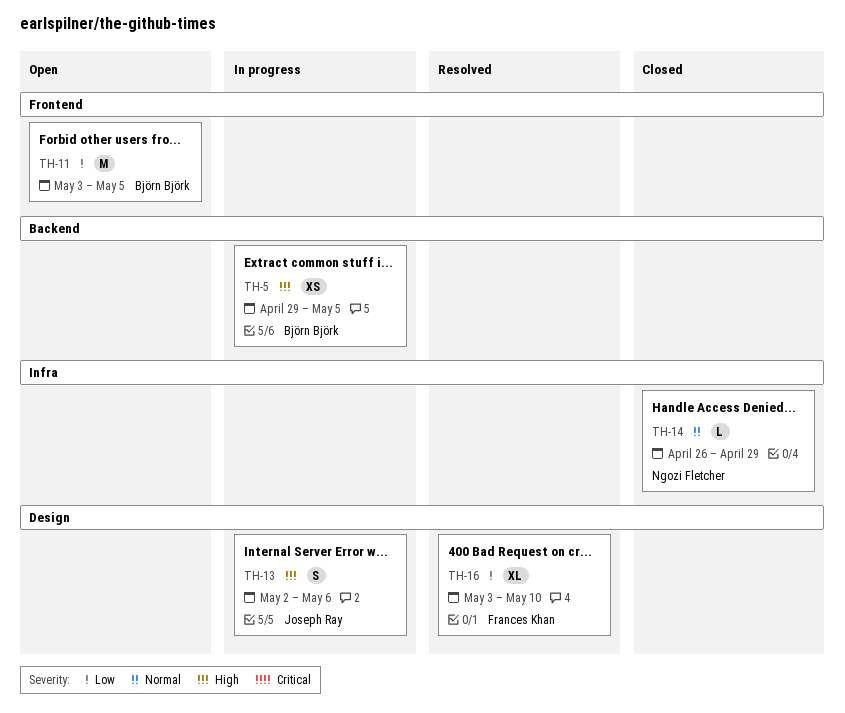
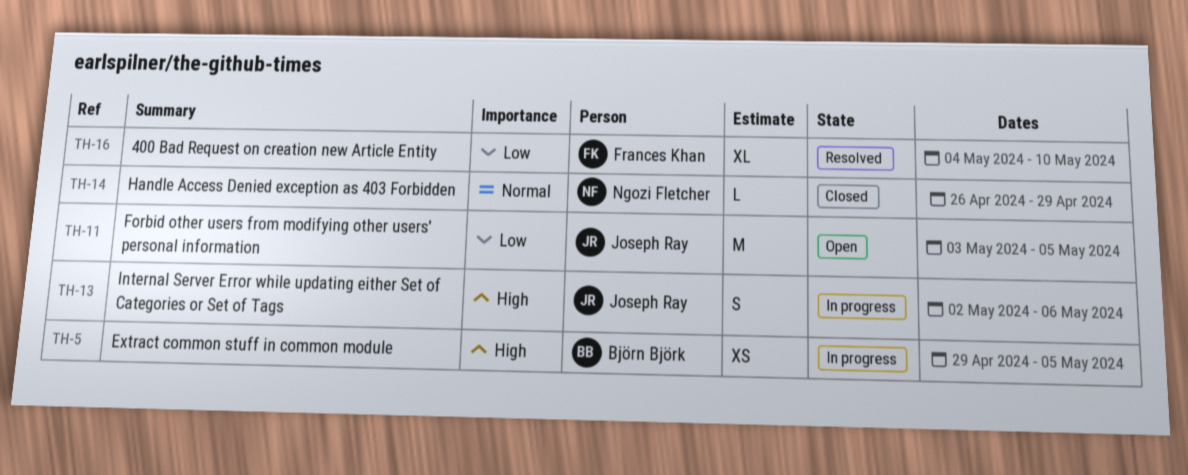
TH-11, owner: Björn Björk -> Joseph Ray
TH-16, start: May 3 -> May 4

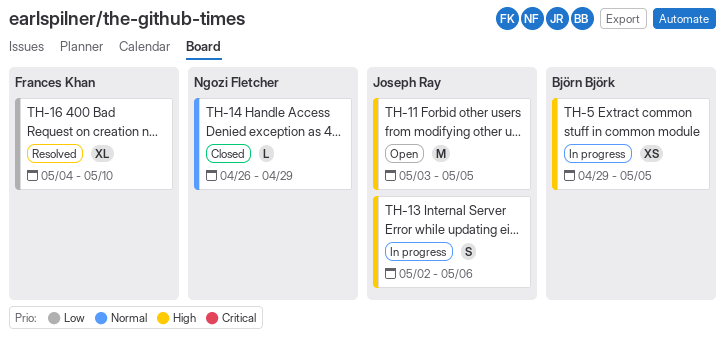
TH-11, priority: Low -> High

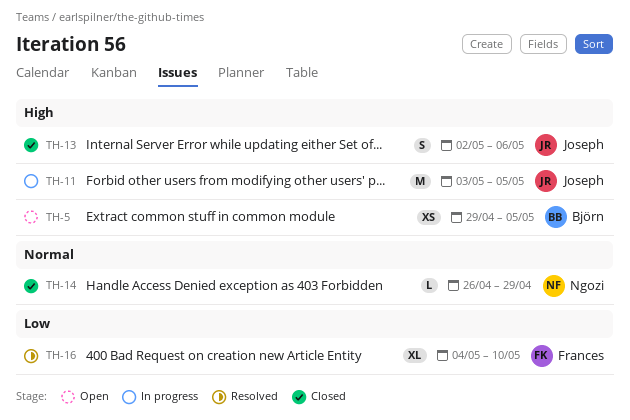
TH-5, status: In progress -> Open
TH-11, status: Open -> In progress
TH-13, status: In progress -> Closed

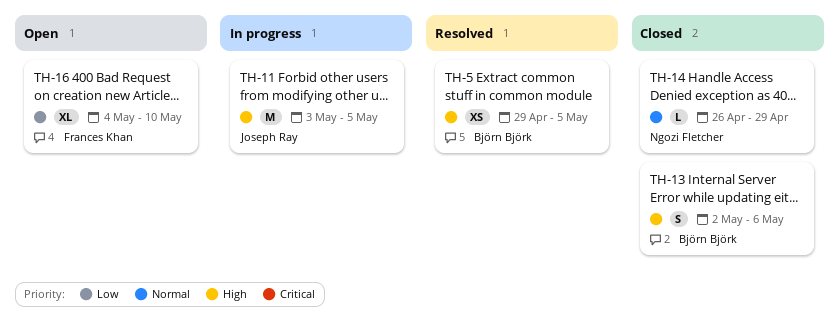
TH-5, status: Open -> Resolved
TH-13, owner: Joseph Ray -> Björn Björk
TH-16, status: Resolved -> Open

